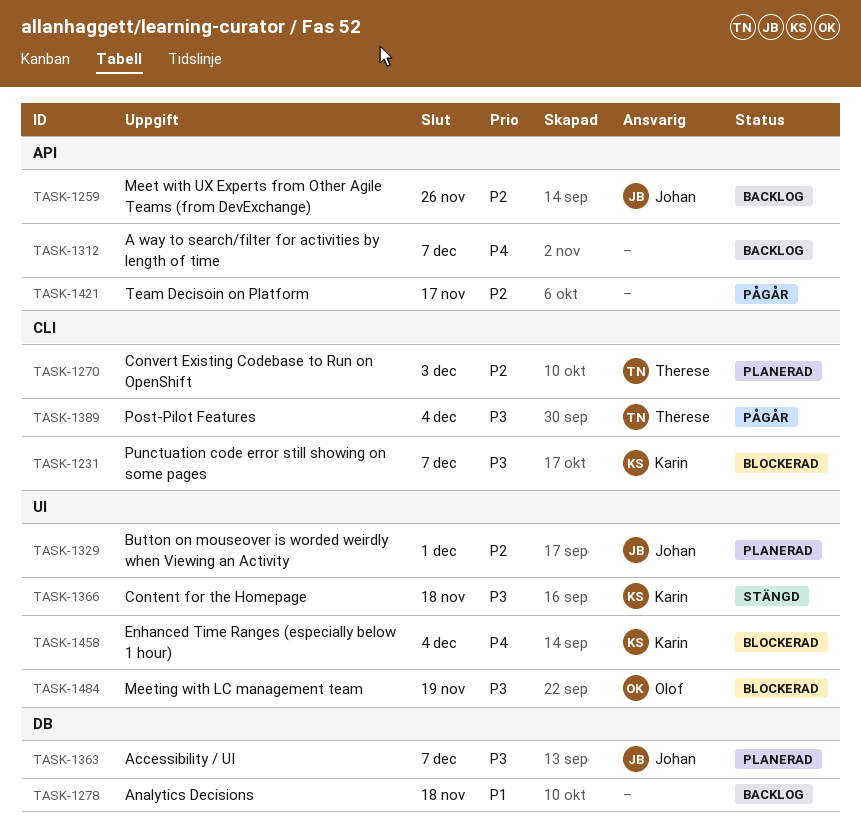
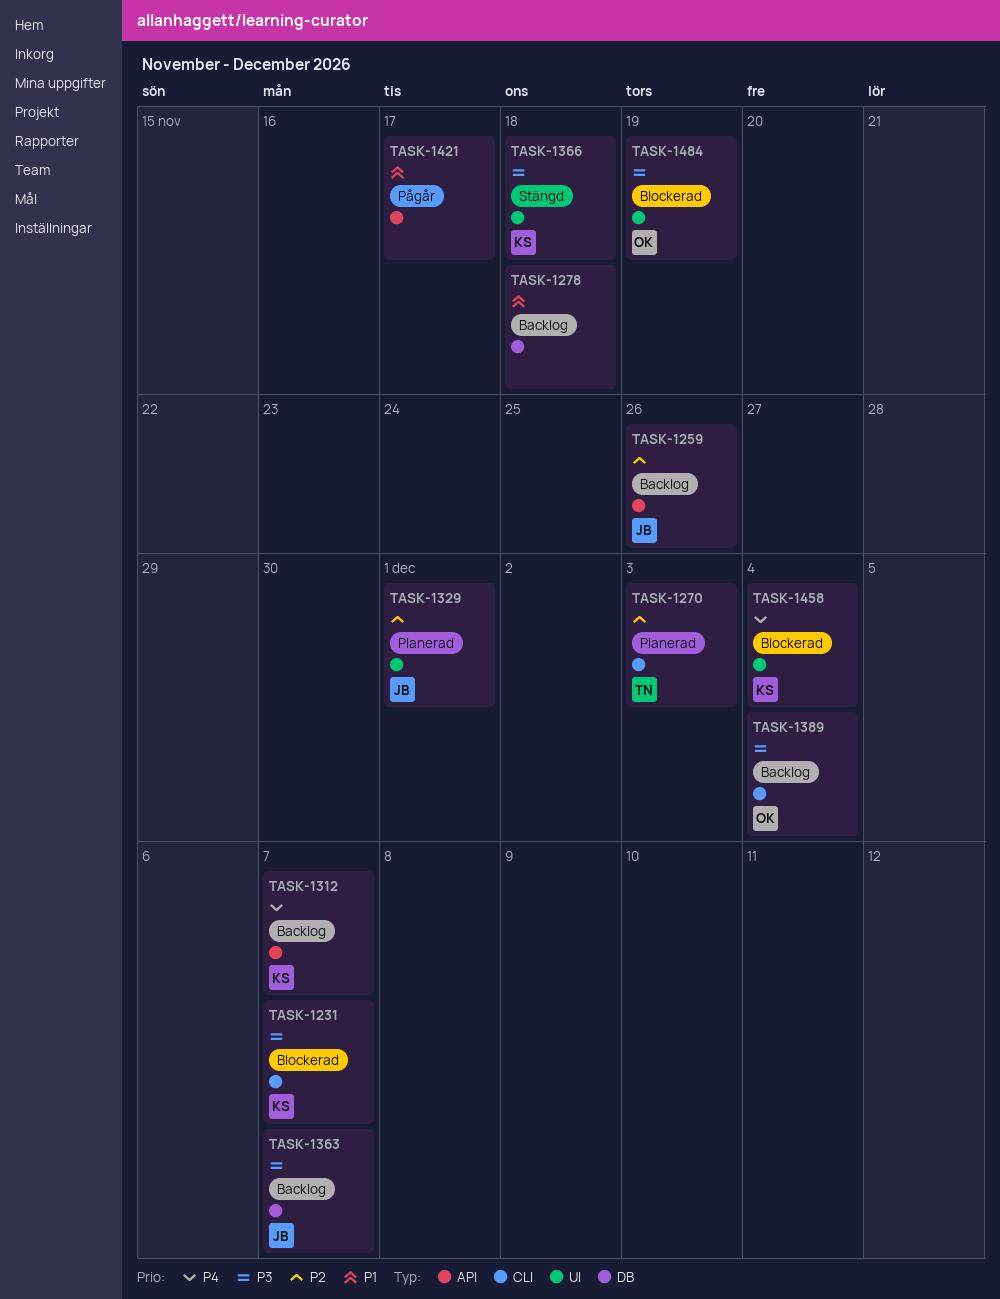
TASK-1312, owner: none -> Karin
TASK-1363, status: Planerad -> Backlog
TASK-1389, status: Pågår -> Backlog
TASK-1389, owner: Therese -> Olof
TASK-1421, priority: P2 -> P1

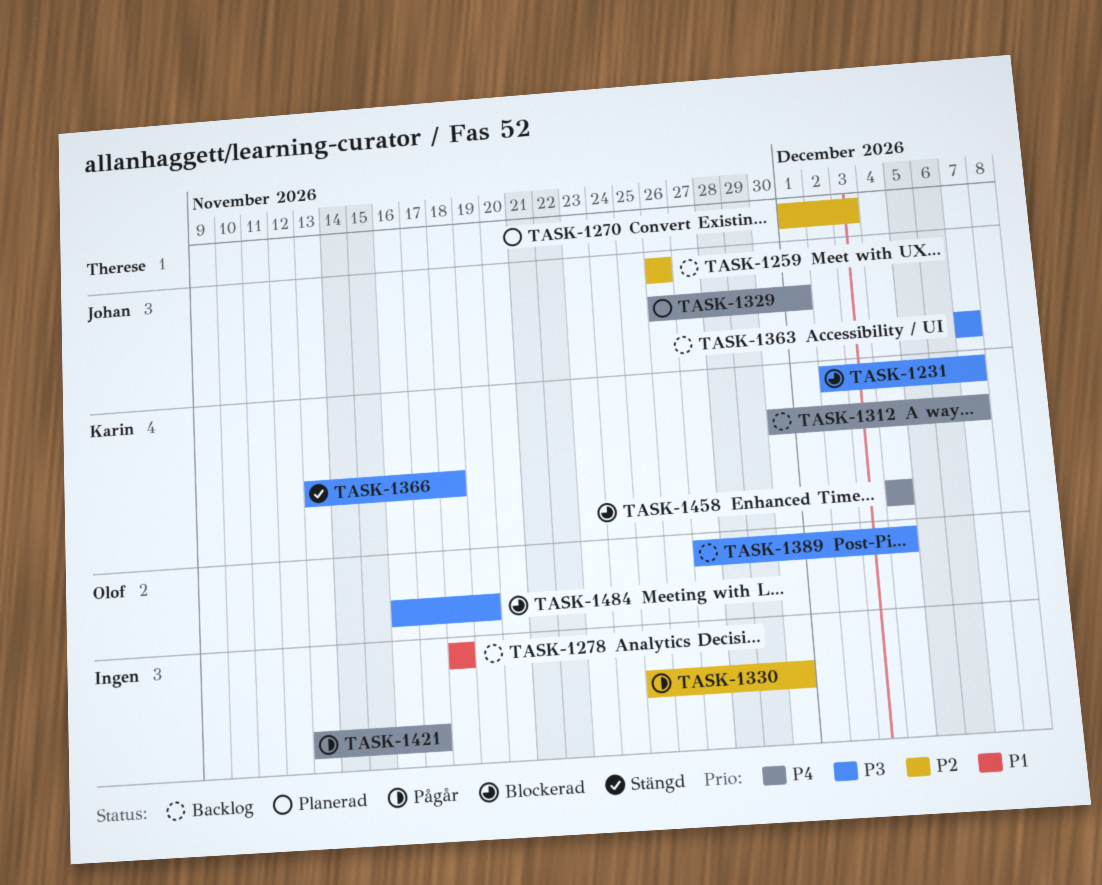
TASK-1329, priority: P2 -> P4
TASK-1330: none -> present
TASK-1421, priority: P1 -> P4

